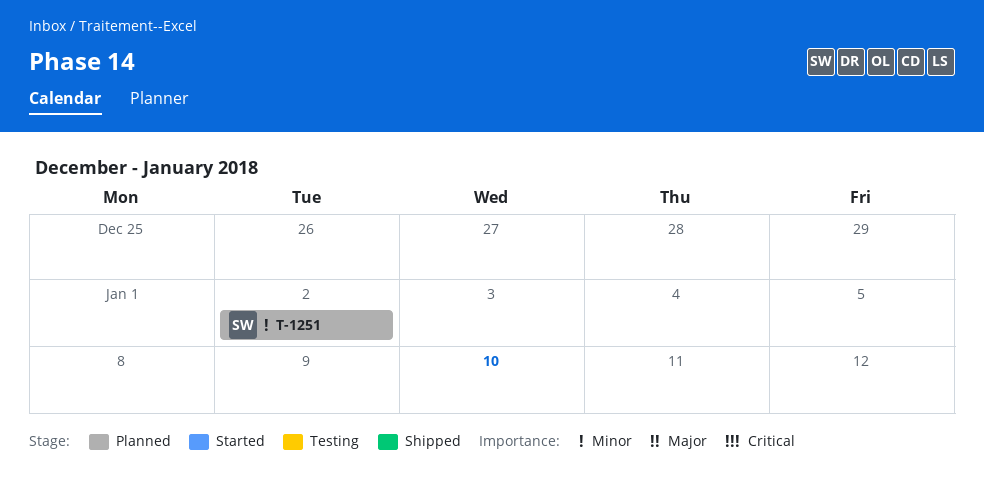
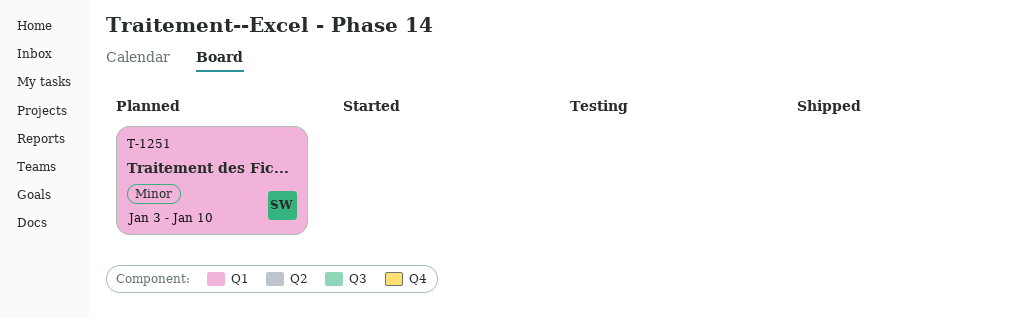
T-1251, start: Jan 2 -> Jan 3
T-1251, due: Jan 2 -> Jan 10

